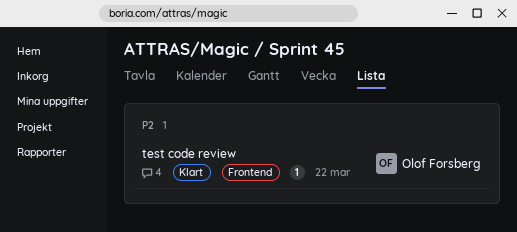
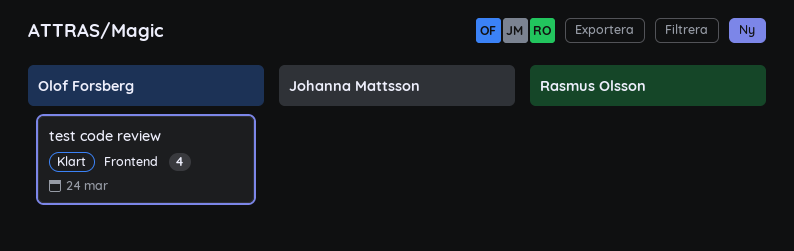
test code review, estimate: 1 -> 4
test code review, due: Mar 22 -> Mar 24

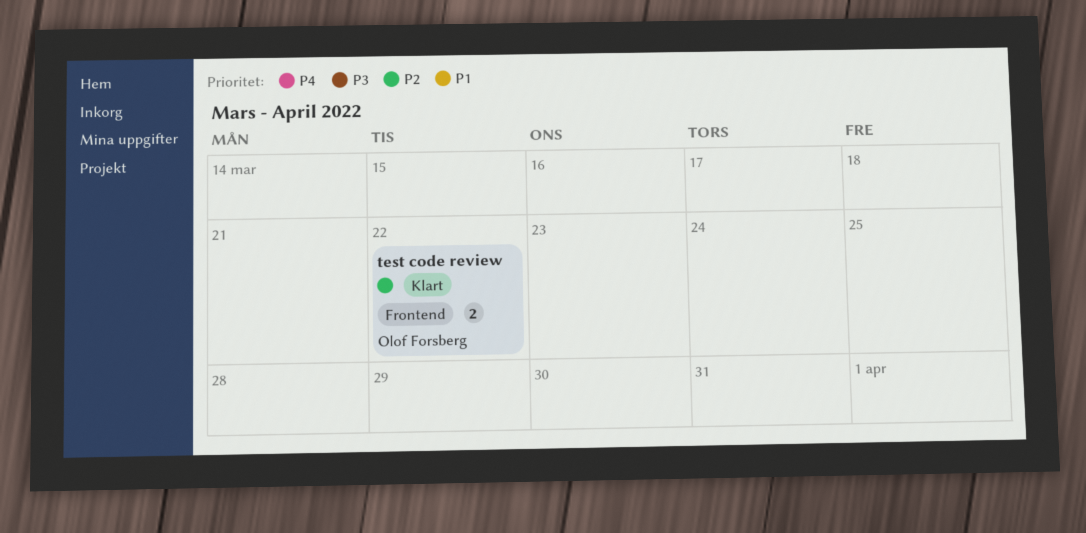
test code review, estimate: 4 -> 2
test code review, due: Mar 24 -> Mar 22

